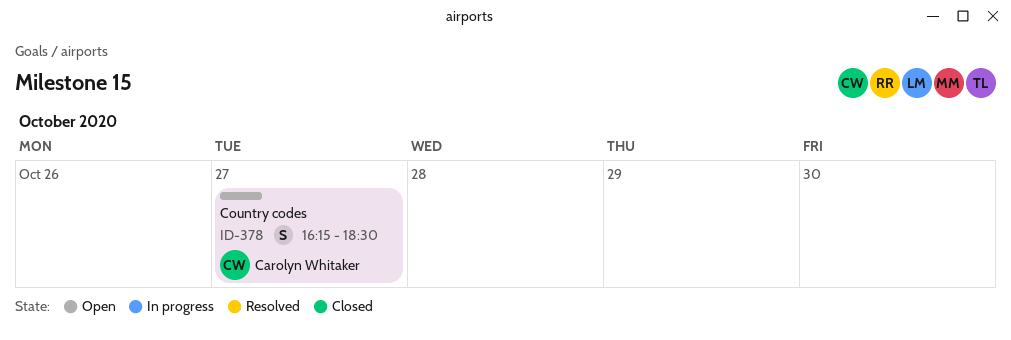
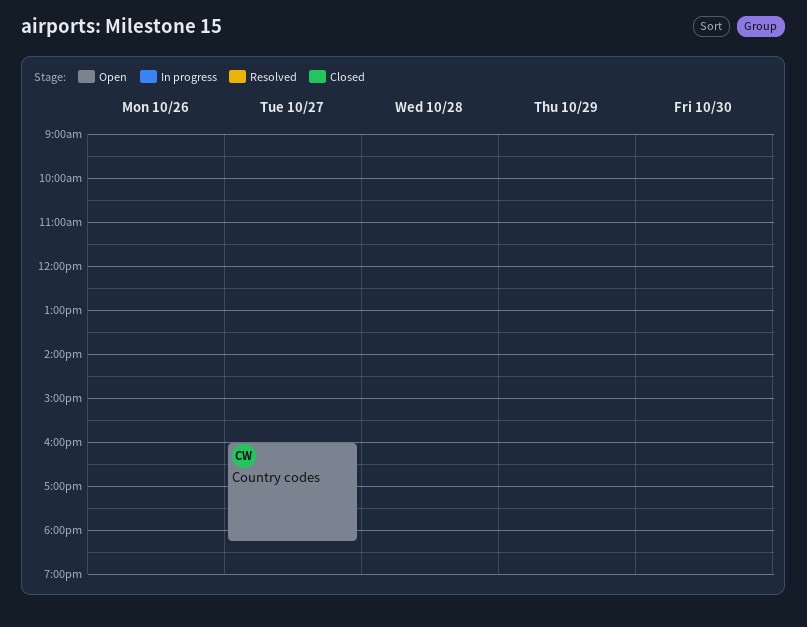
Country codes, begins: 16:15 -> 16:00
Country codes, ends: 18:30 -> 18:15

